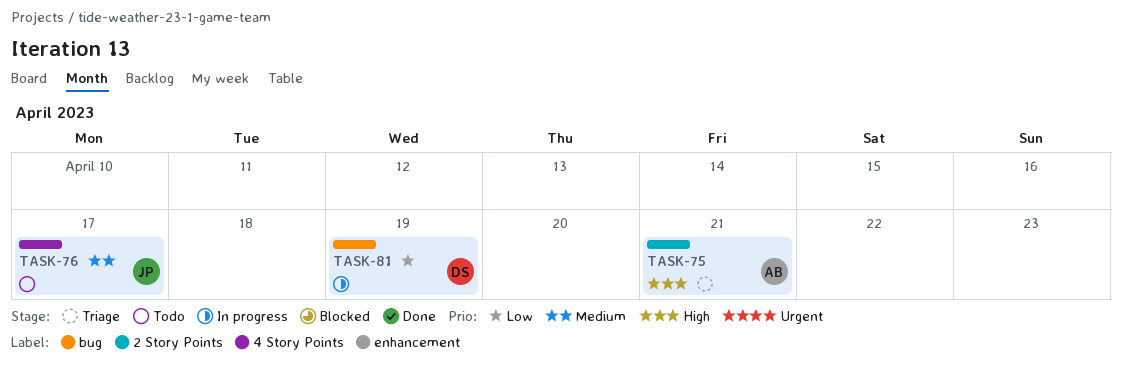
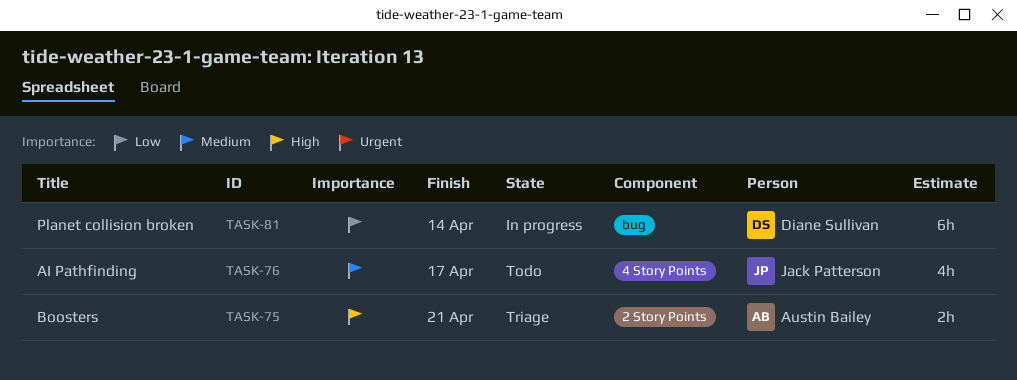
TASK-81, due: Apr 19 -> Apr 14

